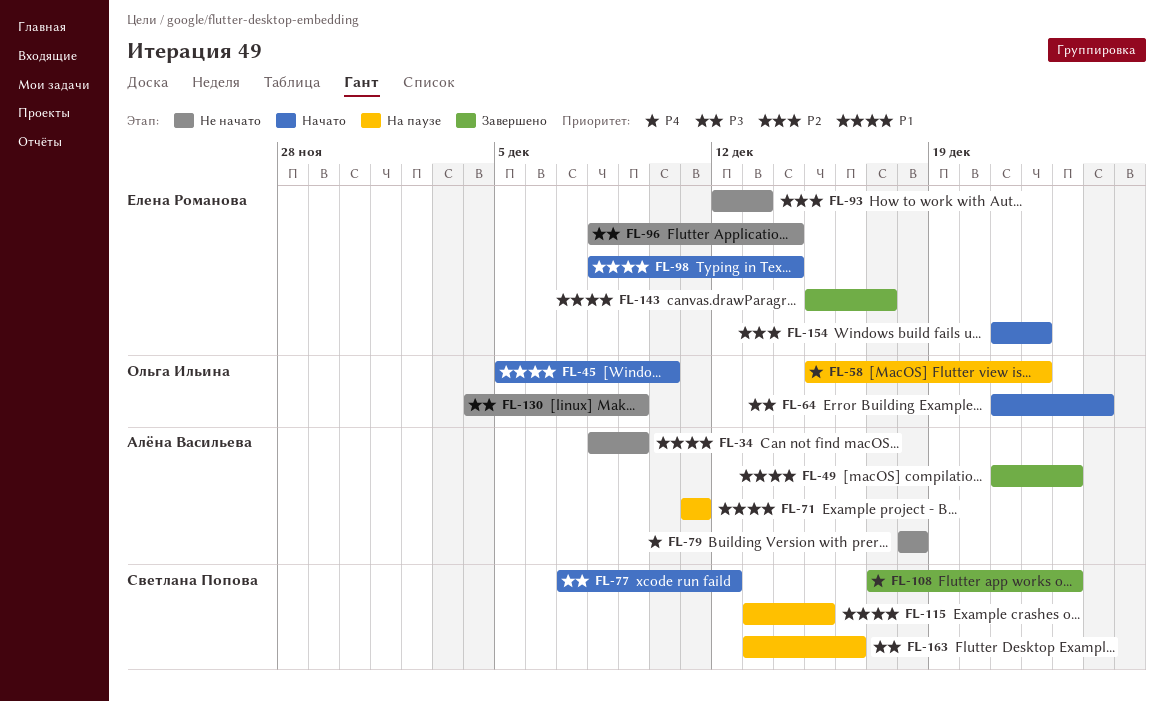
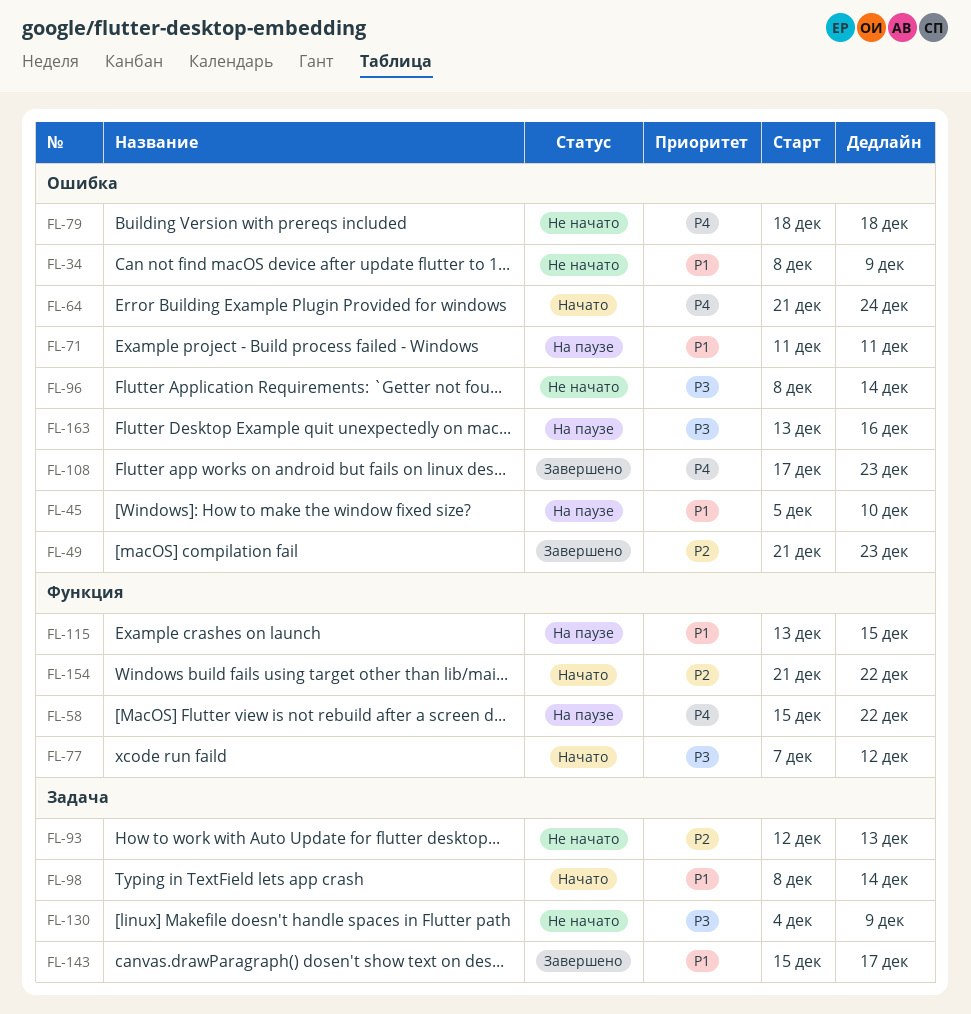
FL-45, status: Начато -> На паузе
FL-49, priority: P1 -> P2
FL-64, priority: P3 -> P4

